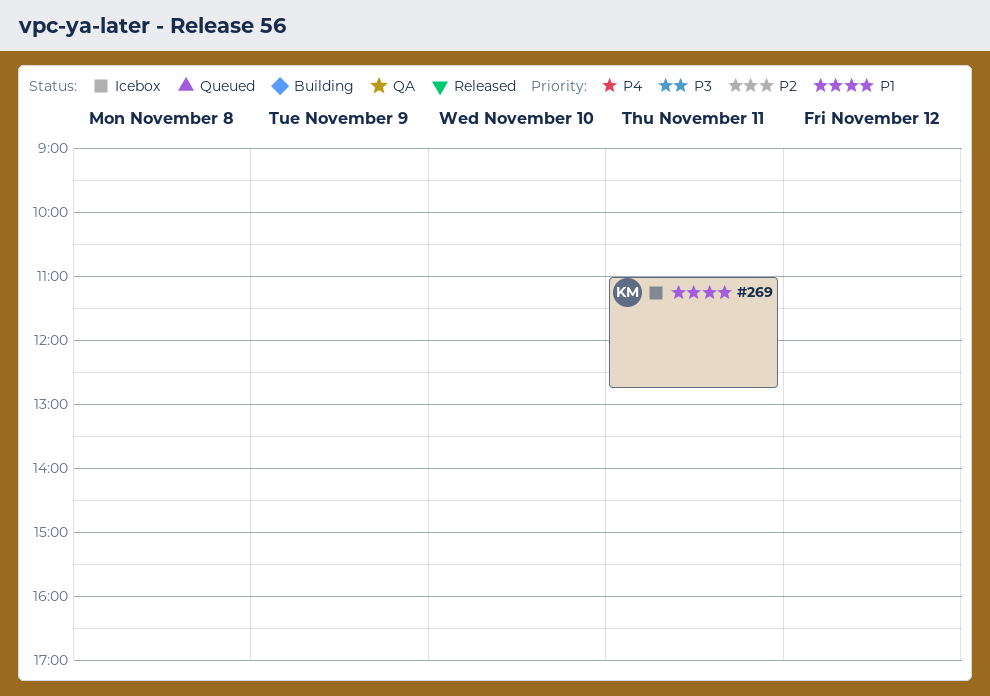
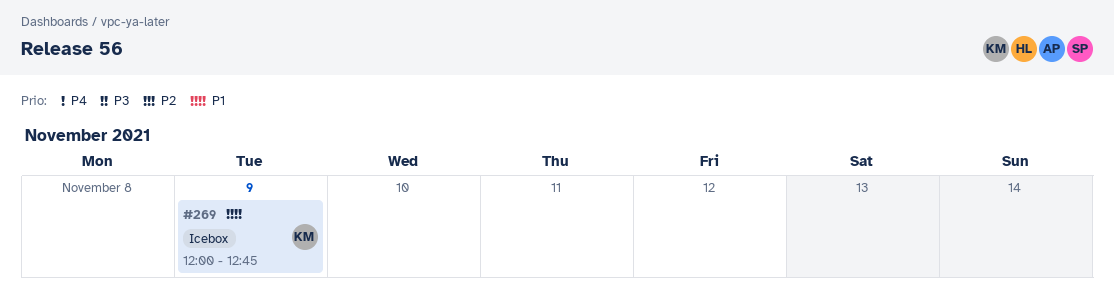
#269, day: Nov 11 -> Nov 9
#269, begins: 11:00 -> 12:00

